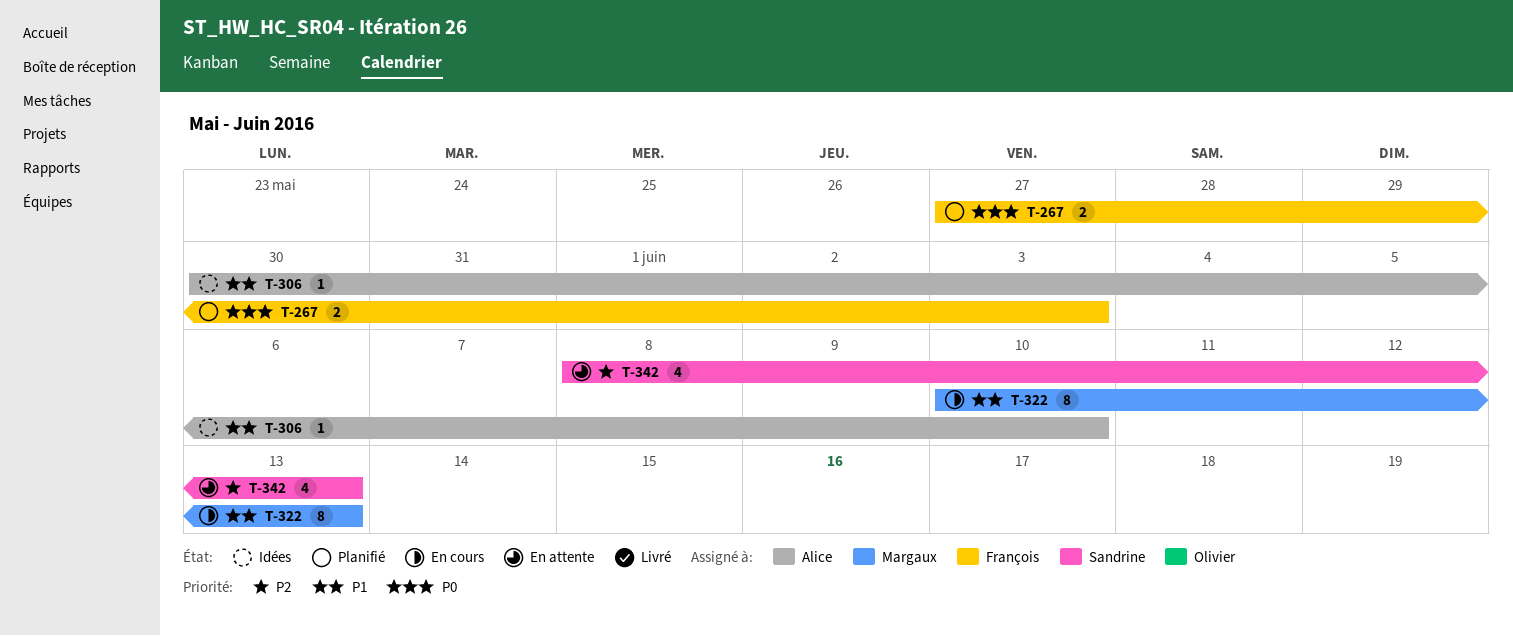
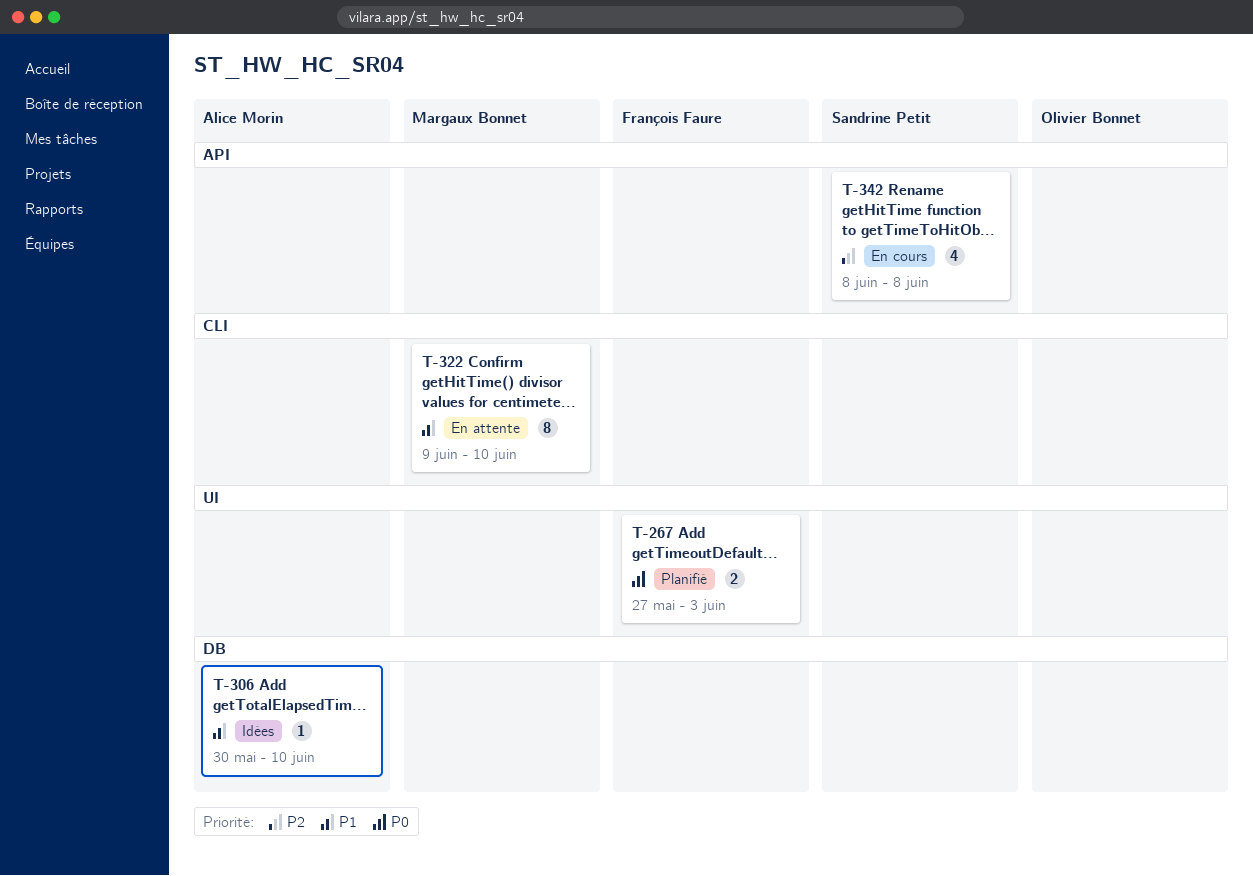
T-322, status: En cours -> En attente
T-322, start: Jun 10 -> Jun 9
T-322, due: Jun 13 -> Jun 10
T-342, status: En attente -> En cours
T-342, due: Jun 13 -> Jun 8

